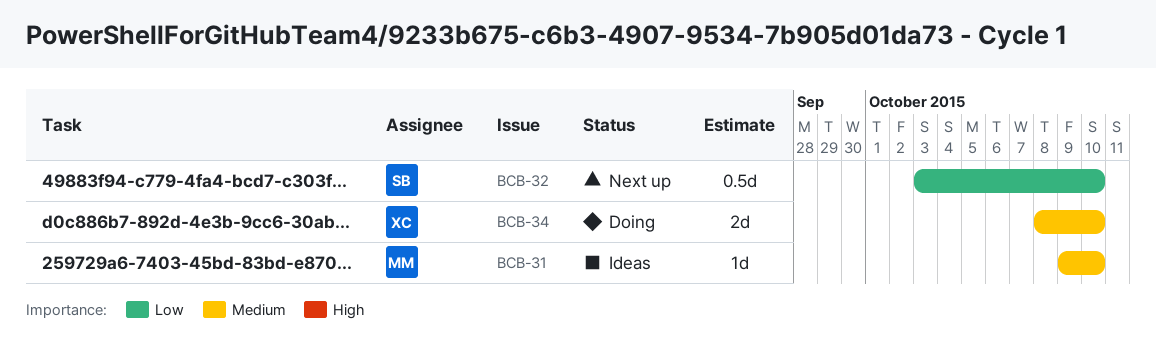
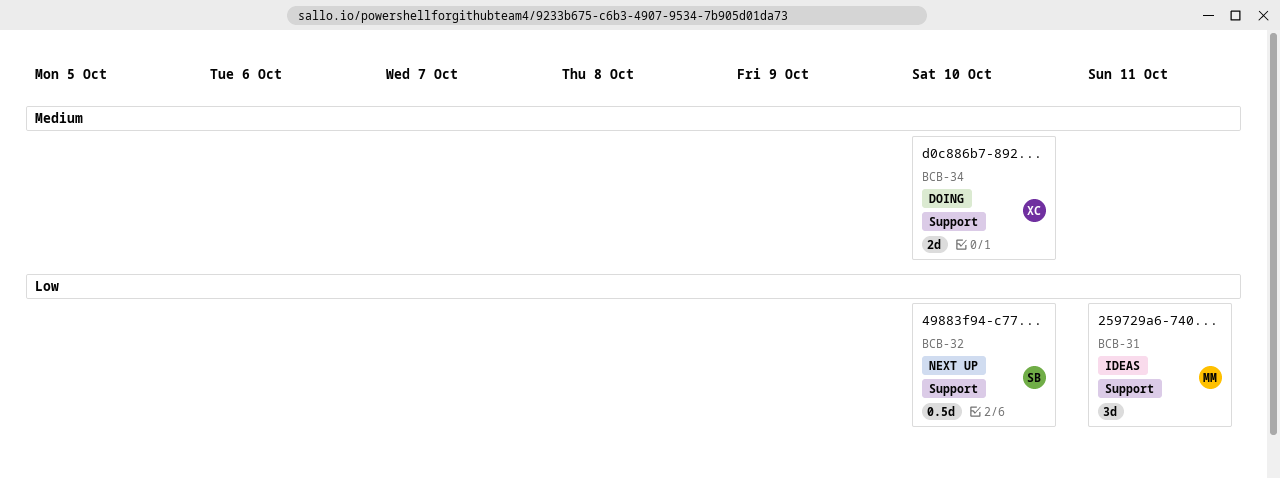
BCB-31, priority: Medium -> Low
BCB-31, estimate: 1d -> 3d
BCB-31, due: Oct 10 -> Oct 11

